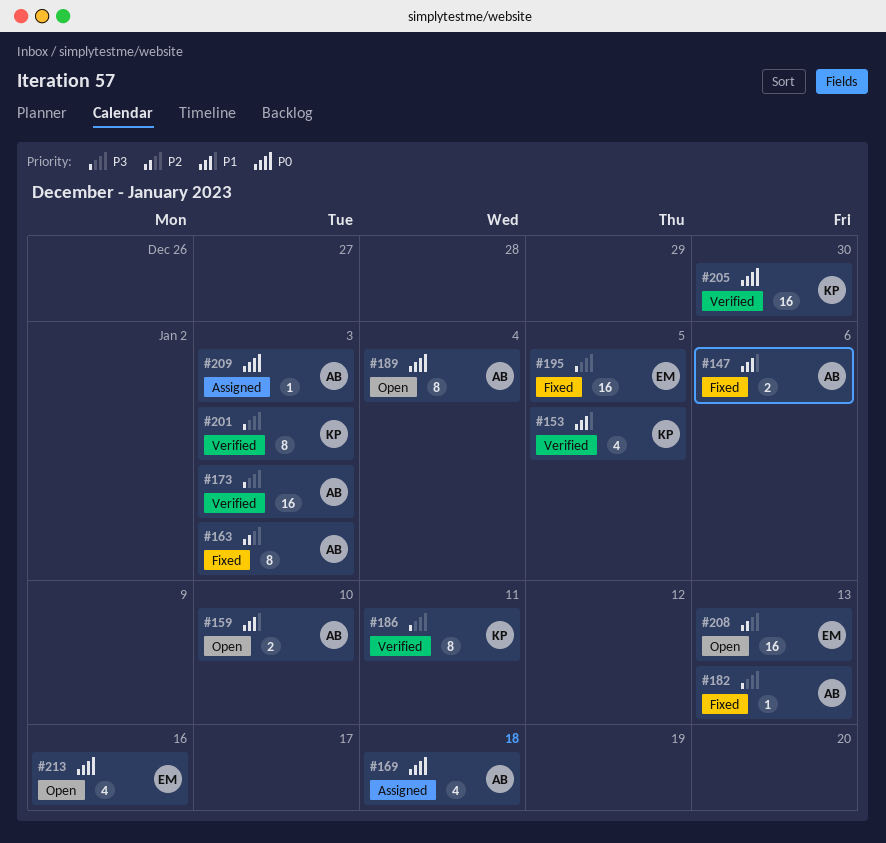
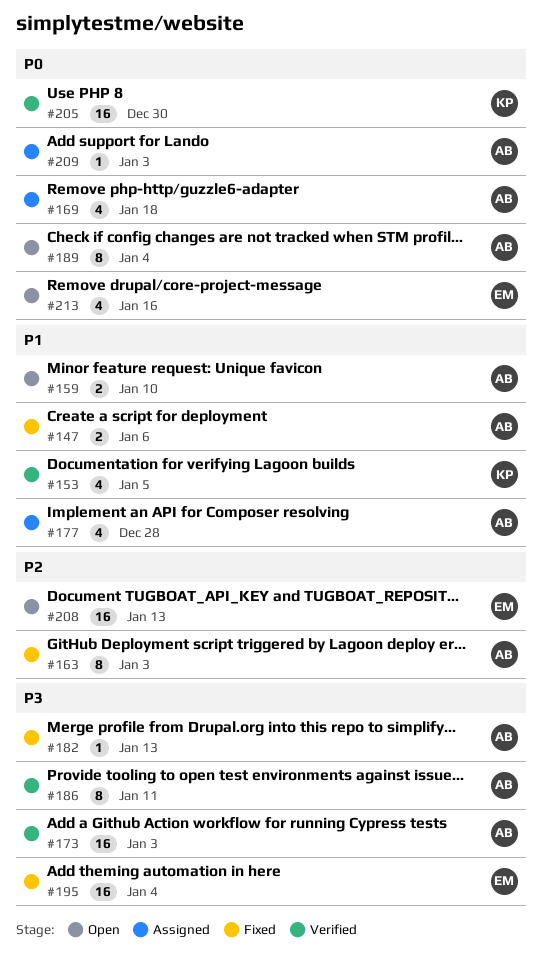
#177: none -> present
#186, owner: KP -> AB
#195, due: Jan 5 -> Jan 4
#201: present -> none

